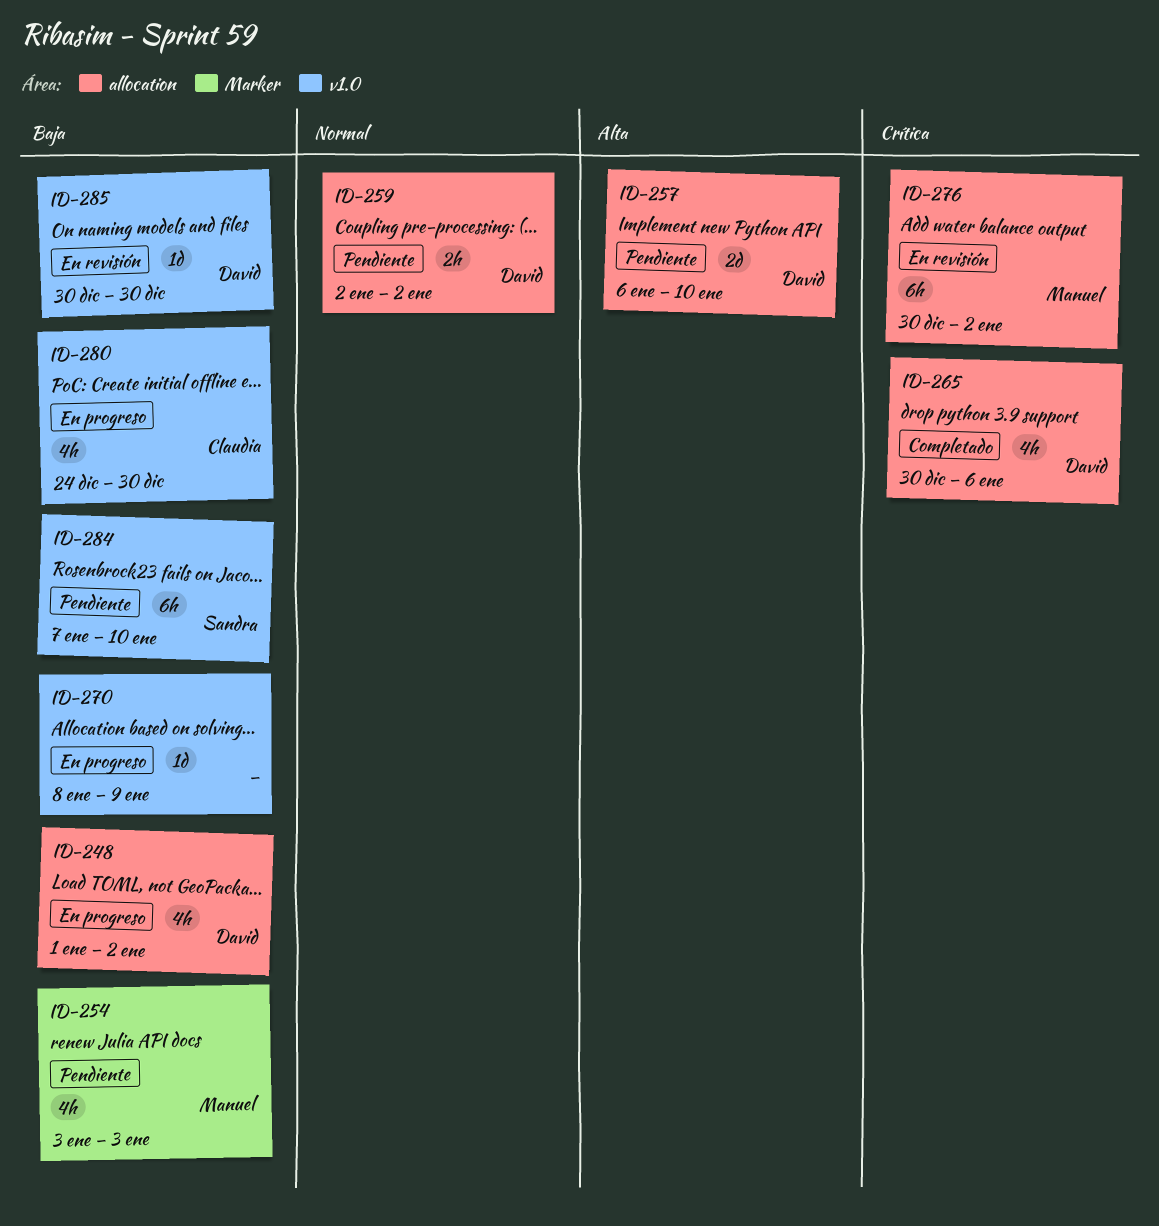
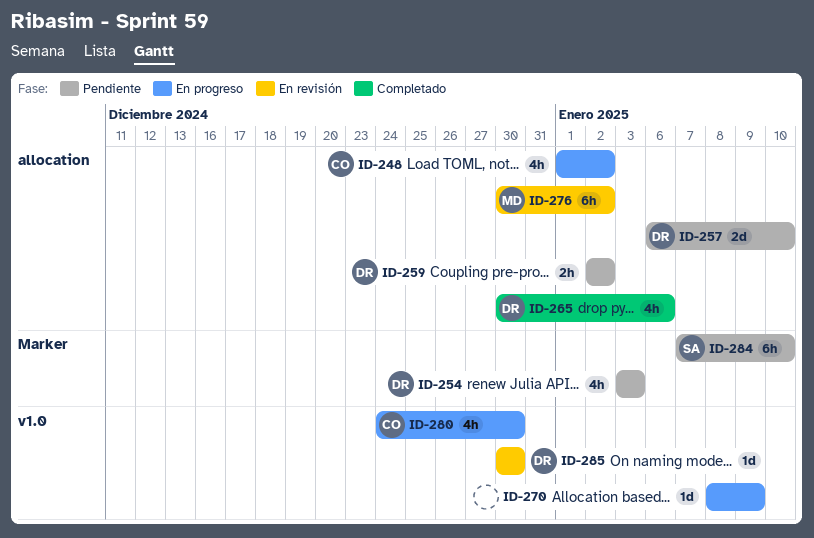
ID-248, owner: David -> Claudia
ID-254, owner: Manuel -> David
ID-284, label: v1.0 -> Marker

